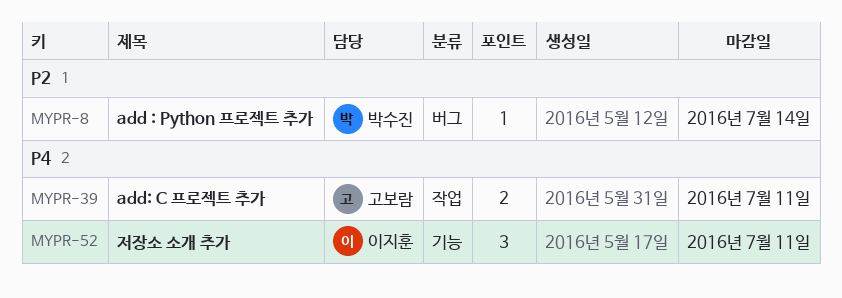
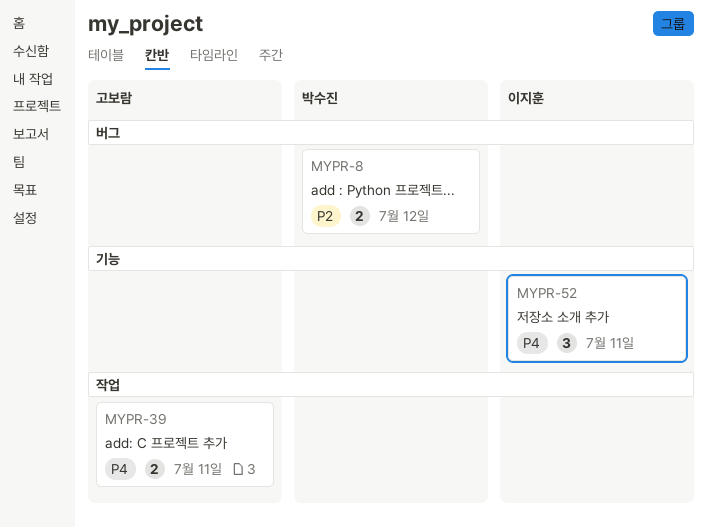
MYPR-8, estimate: 1 -> 2
MYPR-8, due: Jul 14 -> Jul 12

